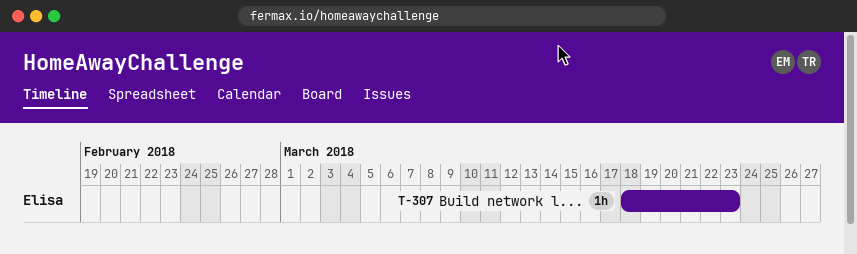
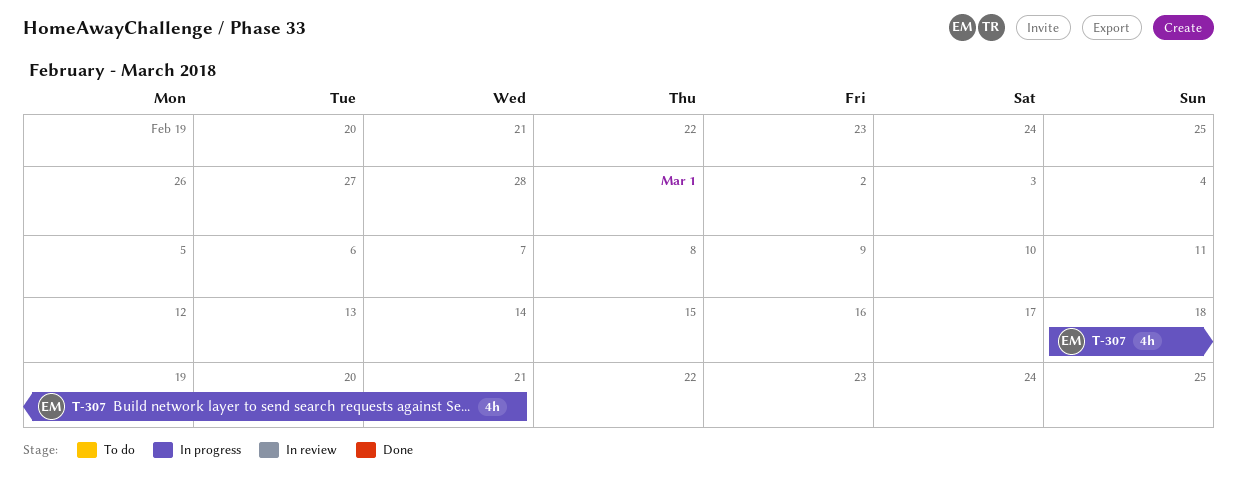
T-307, estimate: 1h -> 4h
T-307, due: Mar 23 -> Mar 21

